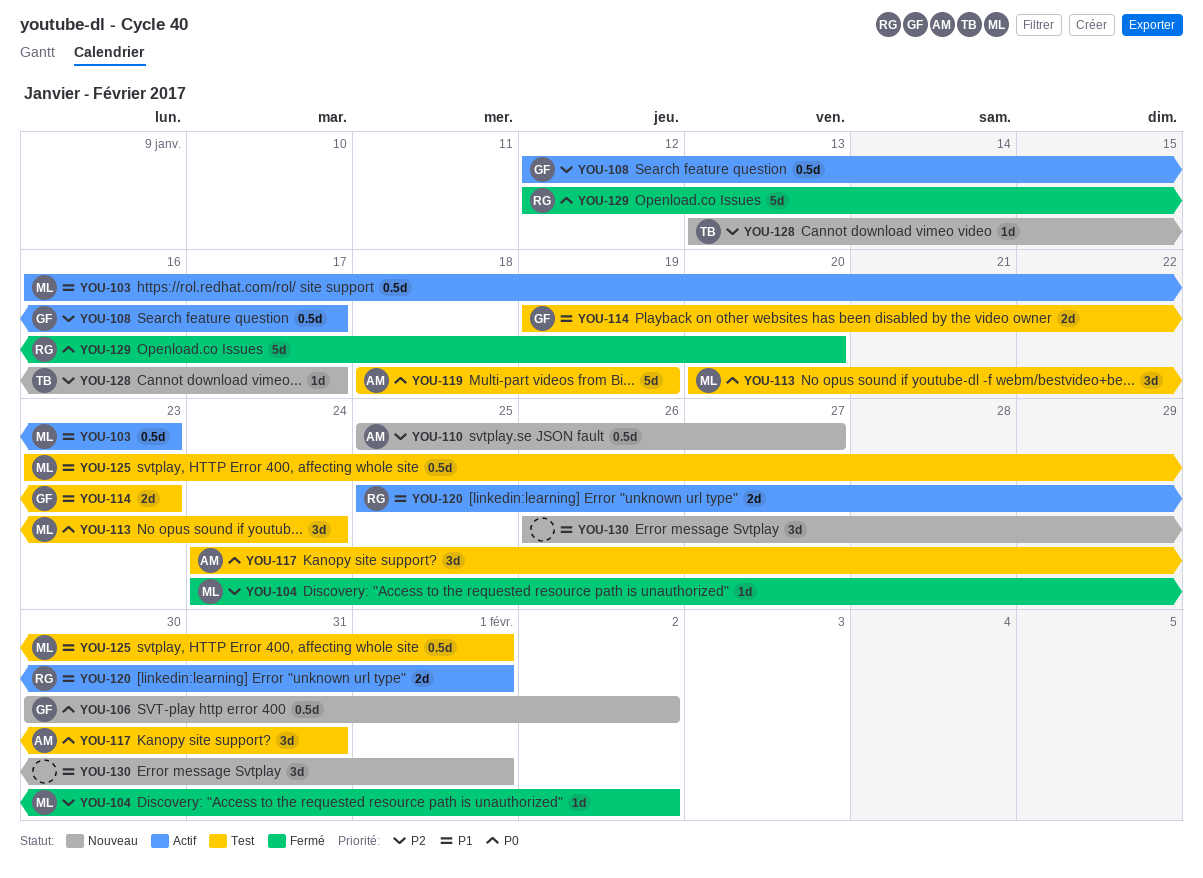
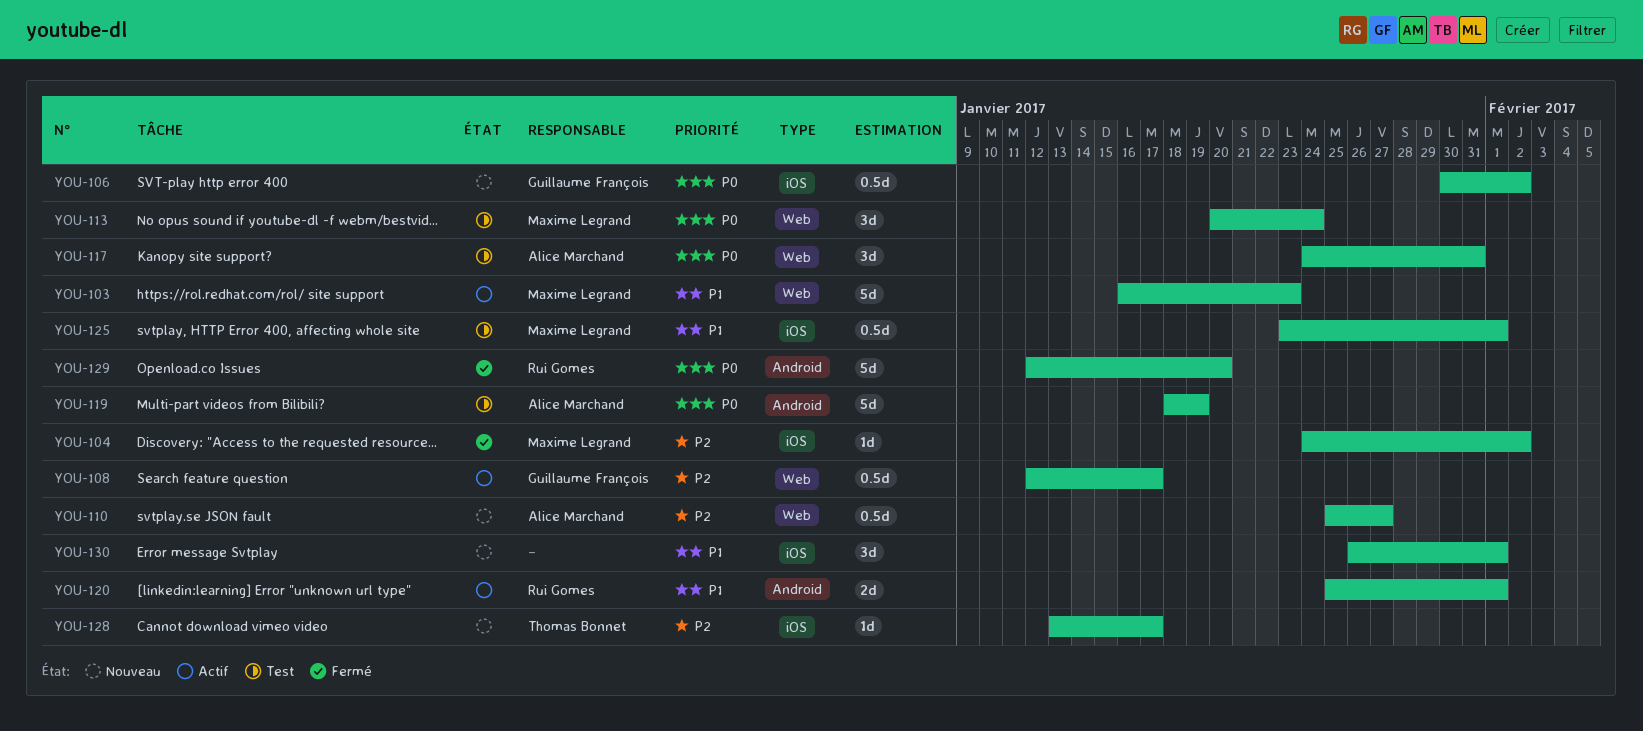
YOU-103, estimate: 0.5d -> 5d
YOU-114: present -> none

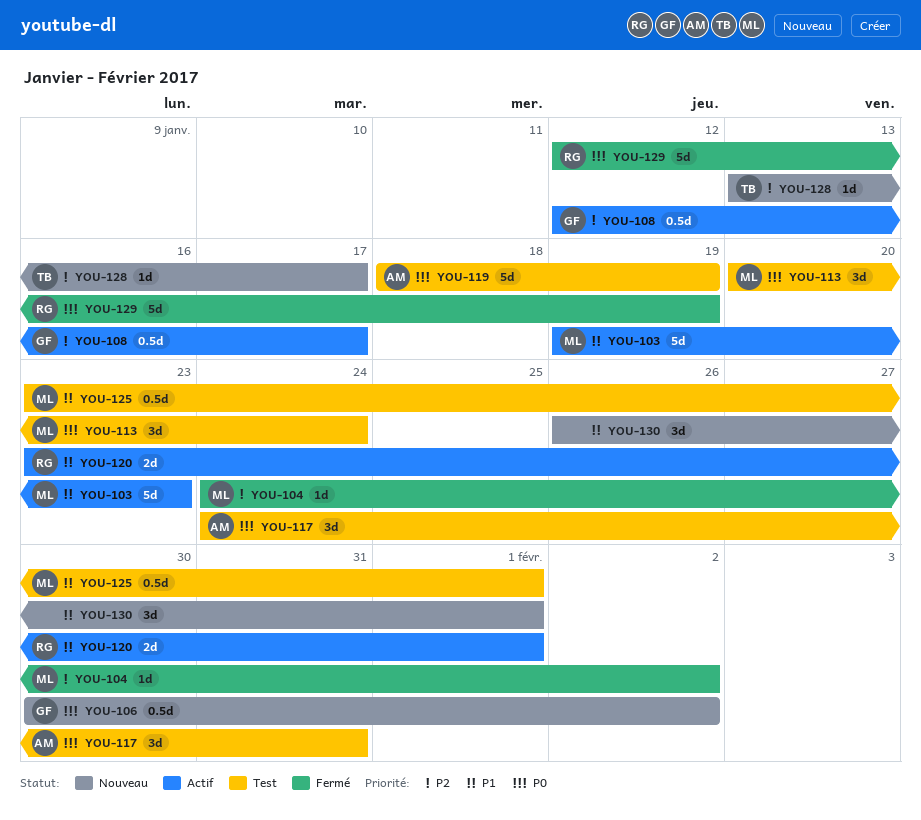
YOU-103, start: Jan 16 -> Jan 19
YOU-110: present -> none
YOU-120, start: Jan 25 -> Jan 23
YOU-129, due: Jan 20 -> Jan 19

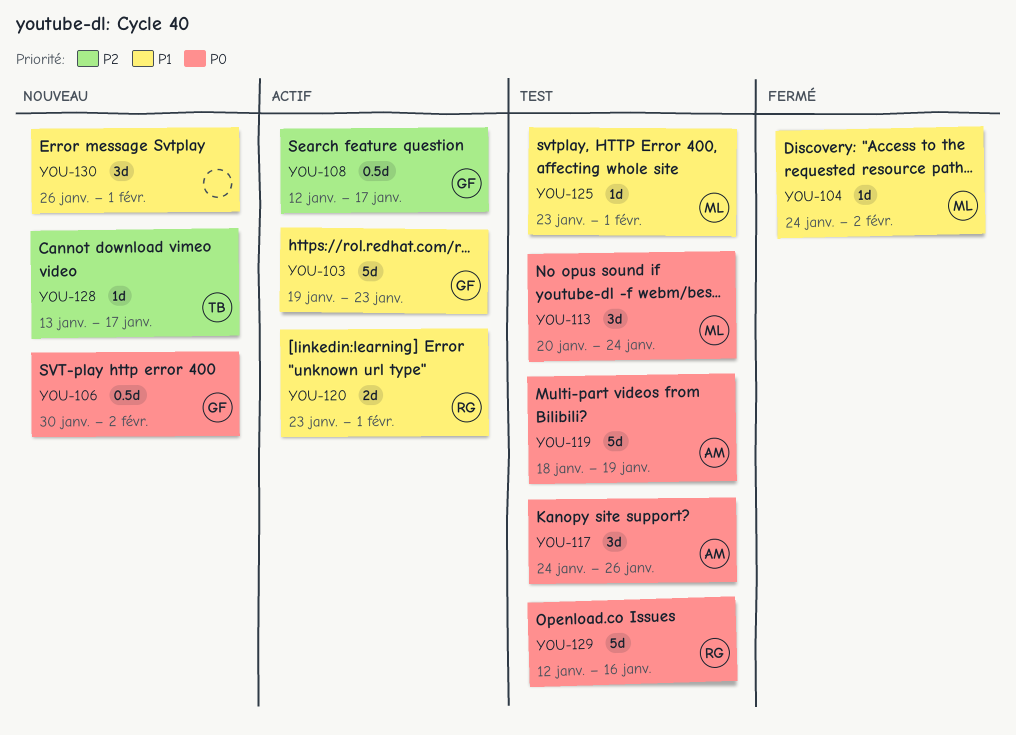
YOU-103, owner: ML -> GF
YOU-104, priority: P2 -> P1
YOU-117, due: Jan 31 -> Jan 26
YOU-125, estimate: 0.5d -> 1d
YOU-129, status: Fermé -> Test
YOU-129, due: Jan 19 -> Jan 16

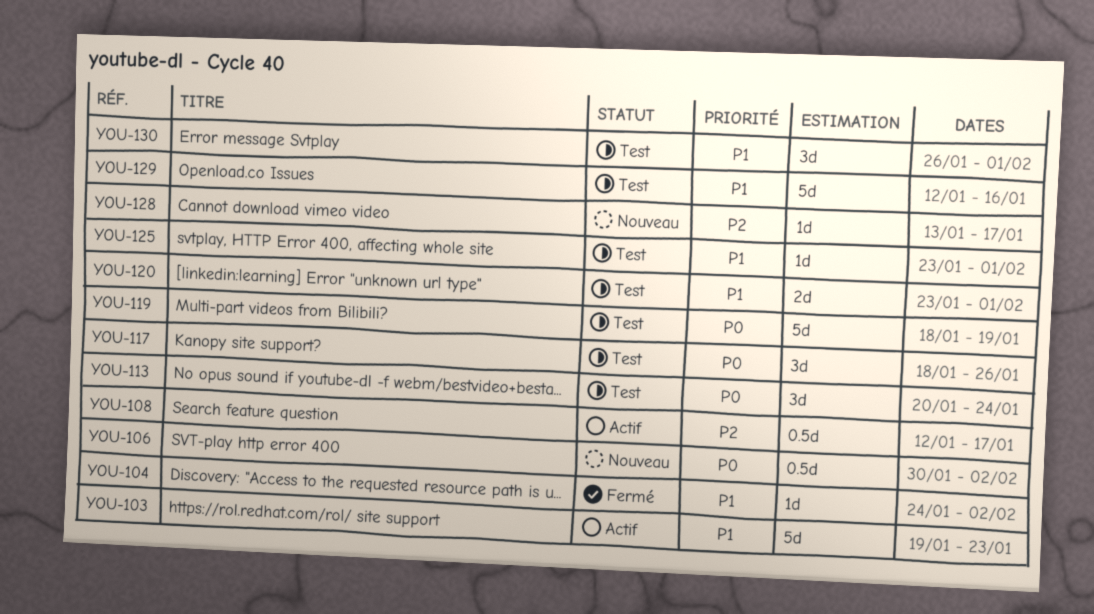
YOU-117, start: Jan 24 -> Jan 18
YOU-120, status: Actif -> Test
YOU-129, priority: P0 -> P1
YOU-130, status: Nouveau -> Test

